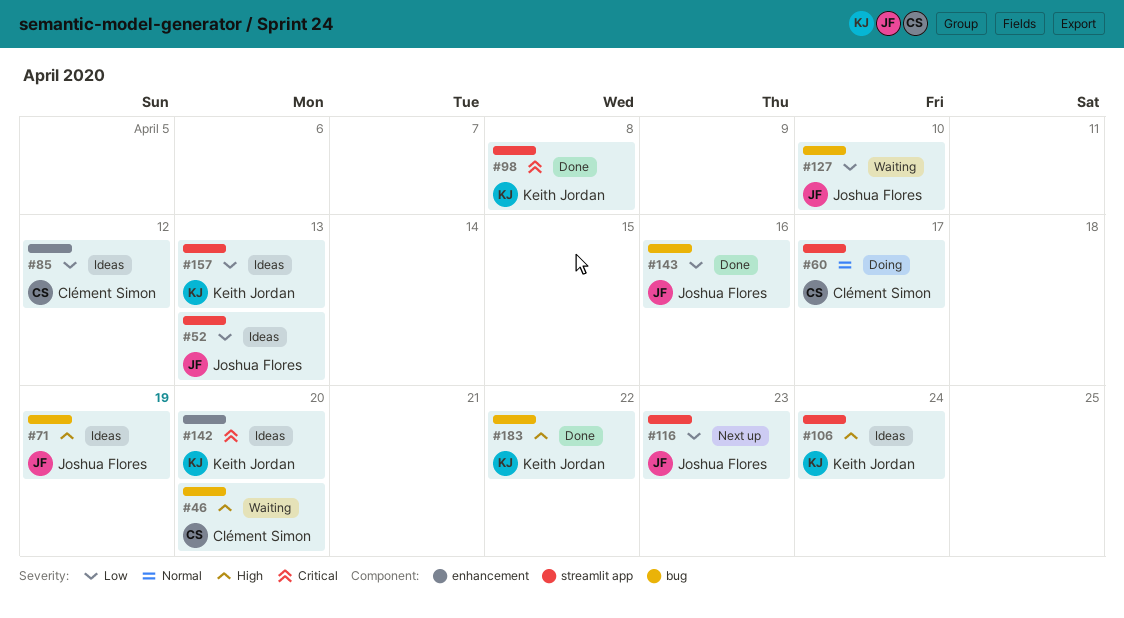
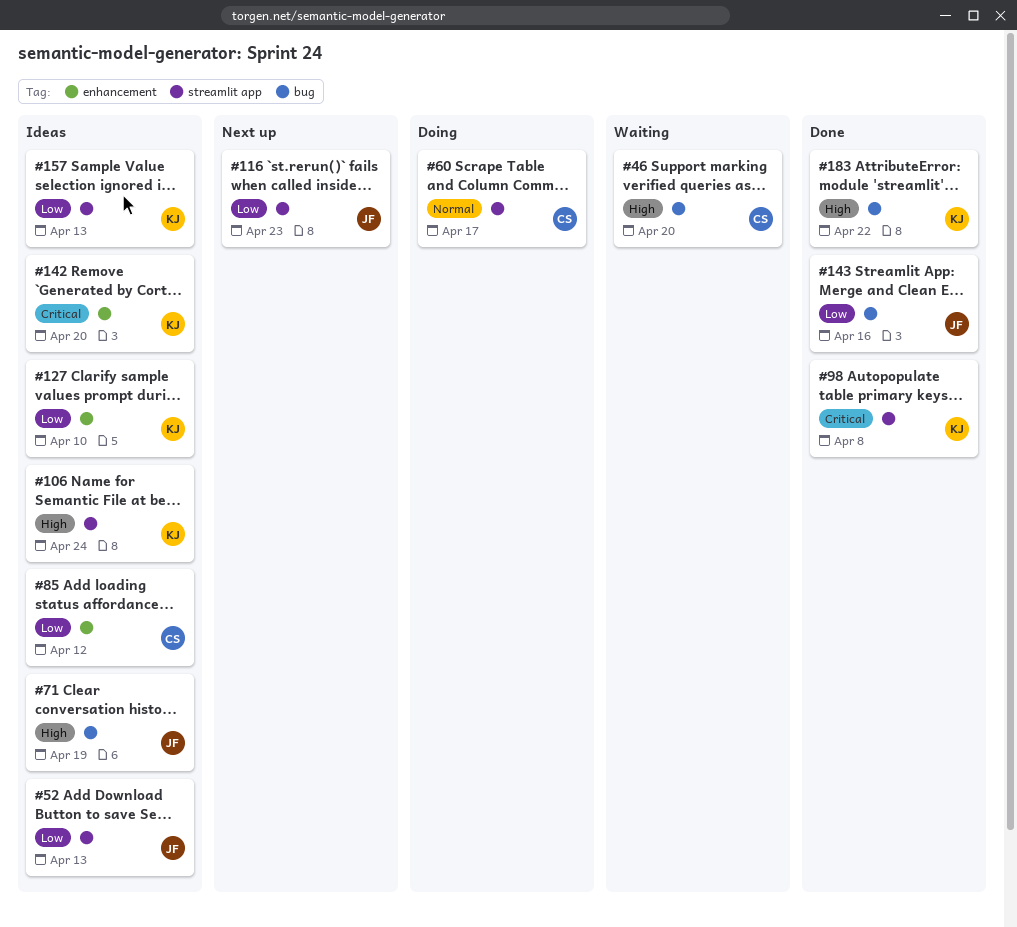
#127, status: Waiting -> Ideas
#127, owner: Joshua Flores -> Keith Jordan
#127, label: bug -> enhancement

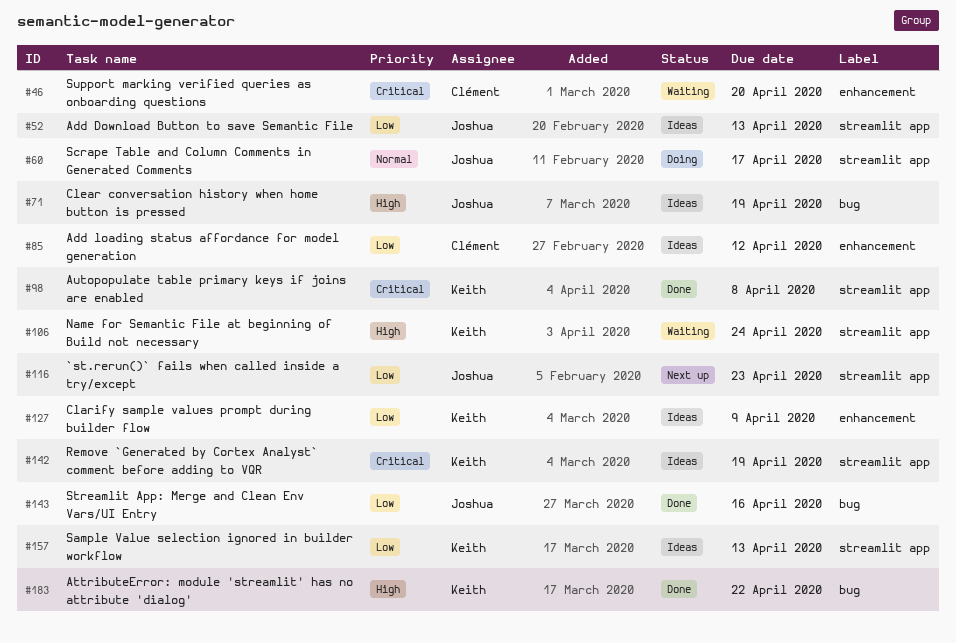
#46, priority: High -> Critical
#46, label: bug -> enhancement
#60, owner: Clément -> Joshua
#106, status: Ideas -> Waiting
#127, due: Apr 10 -> Apr 9
#142, label: enhancement -> streamlit app
#142, due: Apr 20 -> Apr 19

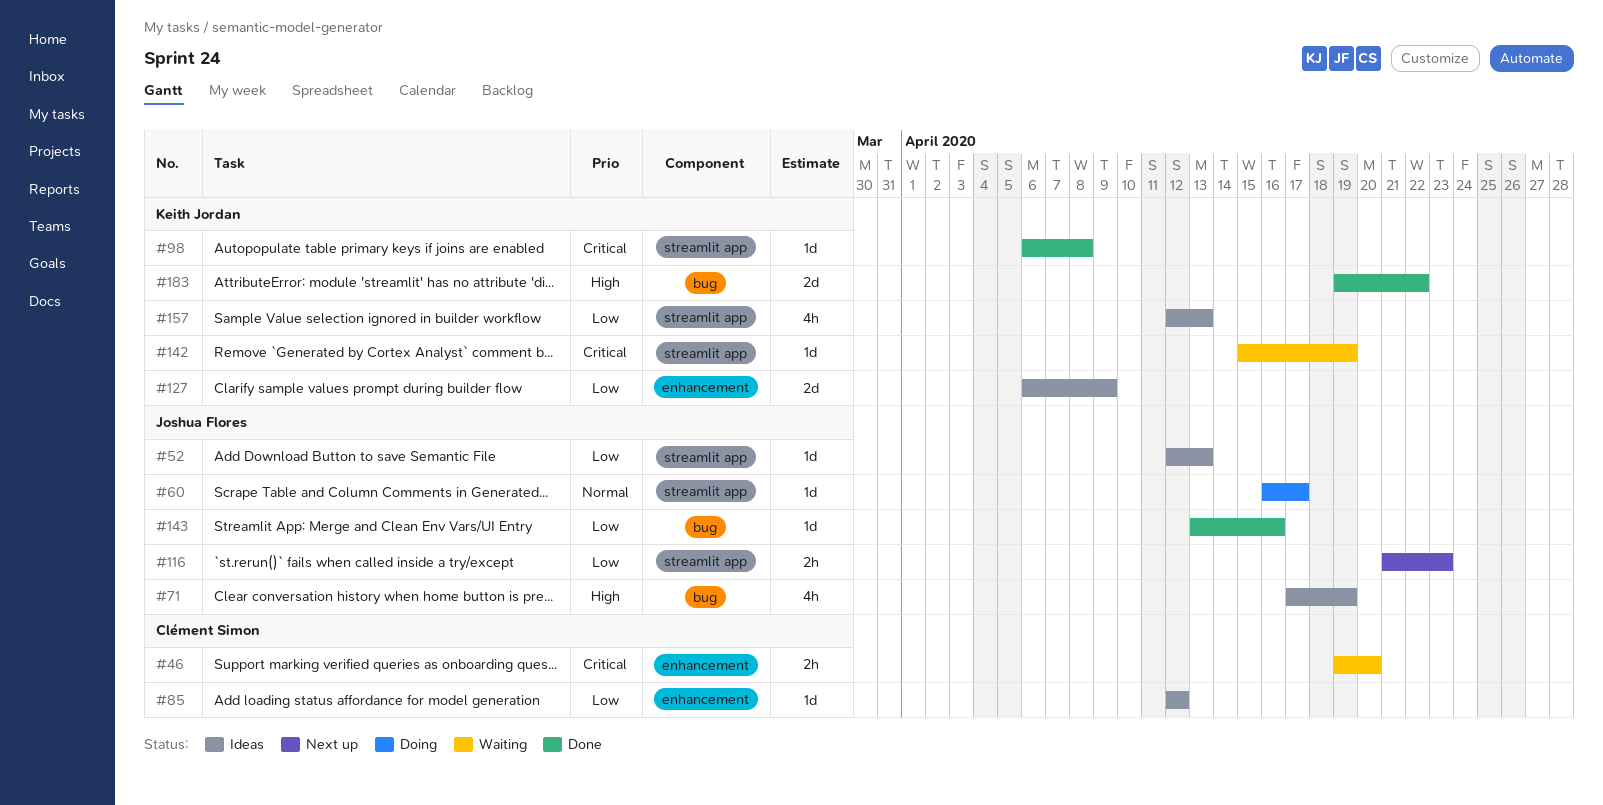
#106: present -> none
#142, status: Ideas -> Waiting

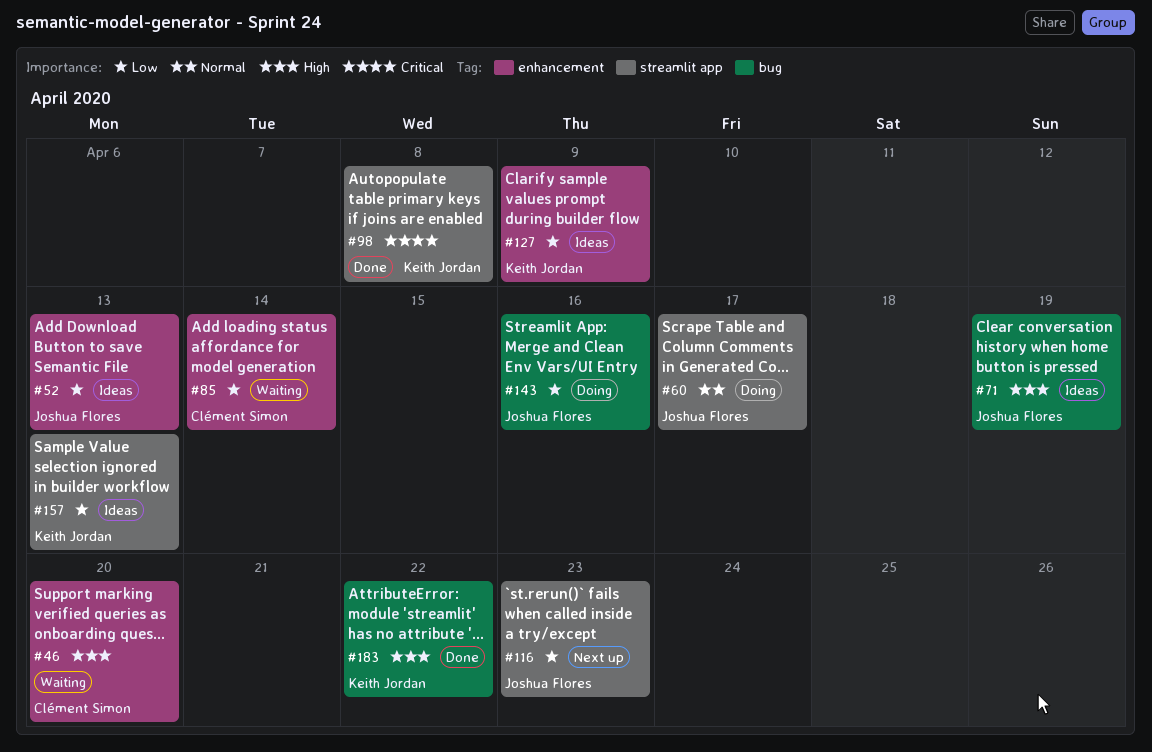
#46, priority: Critical -> High
#52, label: streamlit app -> enhancement
#85, status: Ideas -> Waiting
#85, due: Apr 12 -> Apr 14
#142: present -> none
#143, status: Done -> Doing

